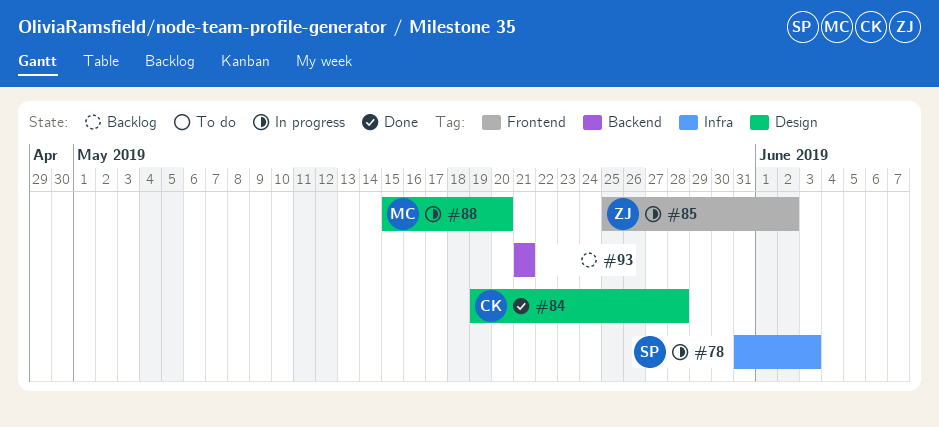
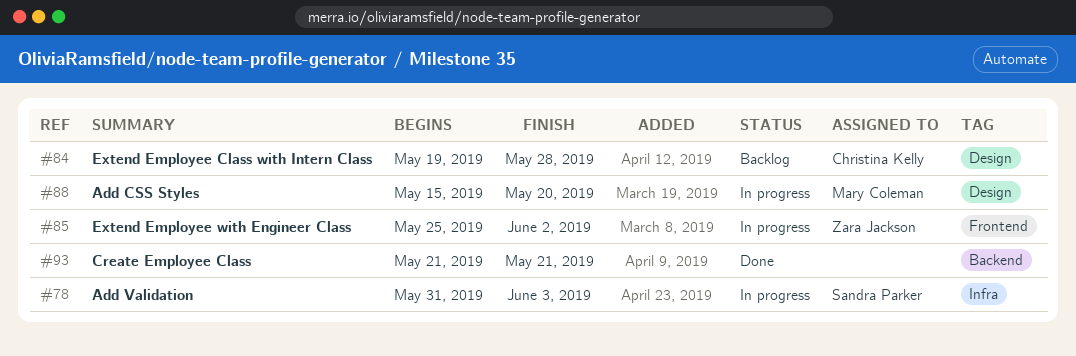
#84, status: Done -> Backlog
#93, status: Backlog -> Done

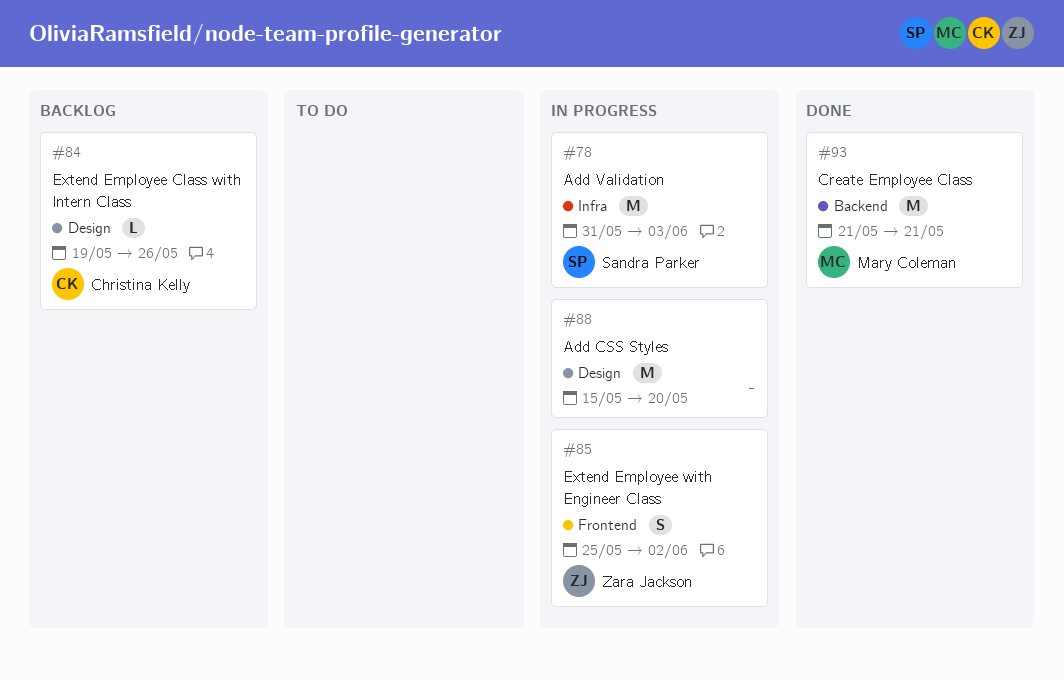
#84, due: May 28 -> May 26
#88, owner: Mary Coleman -> none
#93, owner: none -> Mary Coleman

